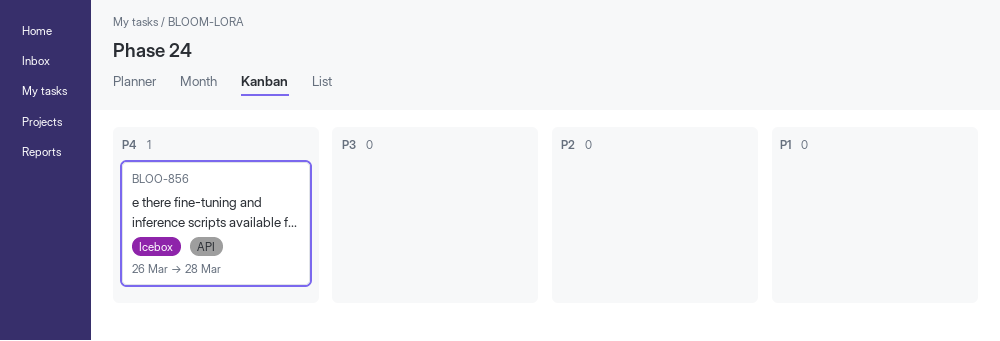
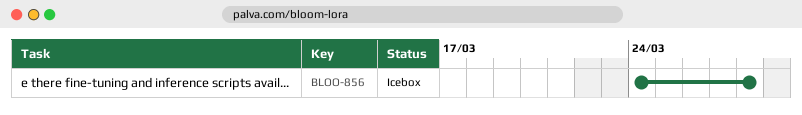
BLOO-856, start: Mar 26 -> Mar 24

